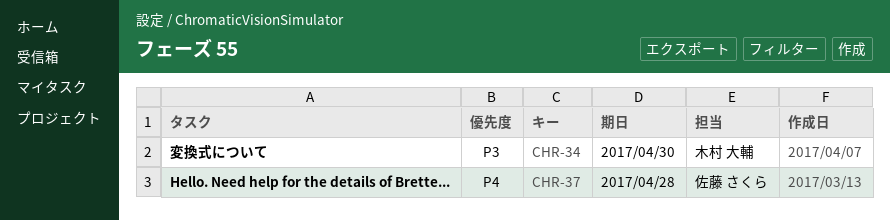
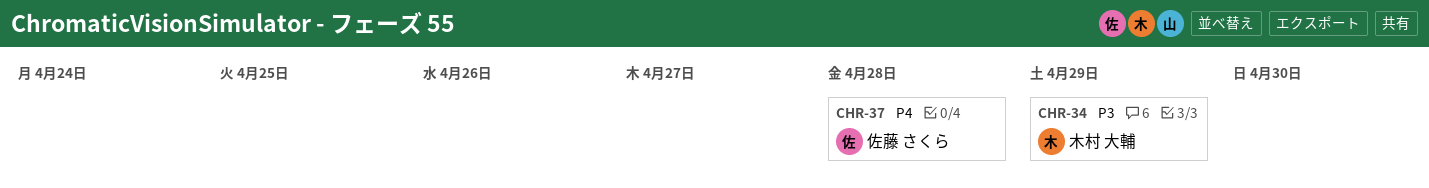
CHR-34, due: Apr 30 -> Apr 29

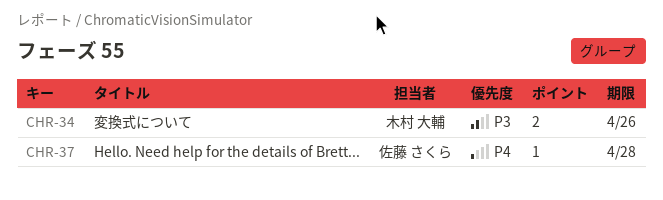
CHR-34, due: Apr 29 -> Apr 26

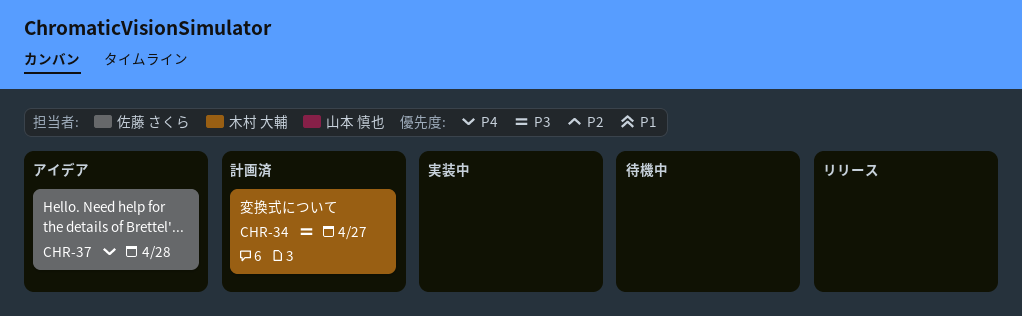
CHR-34, due: Apr 26 -> Apr 27

